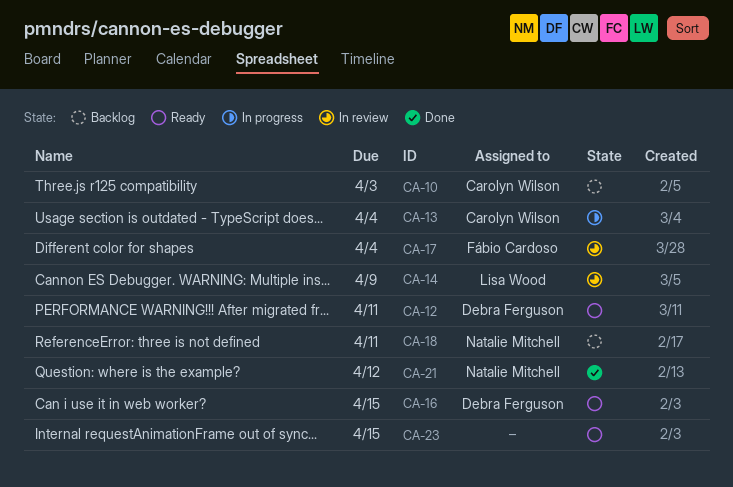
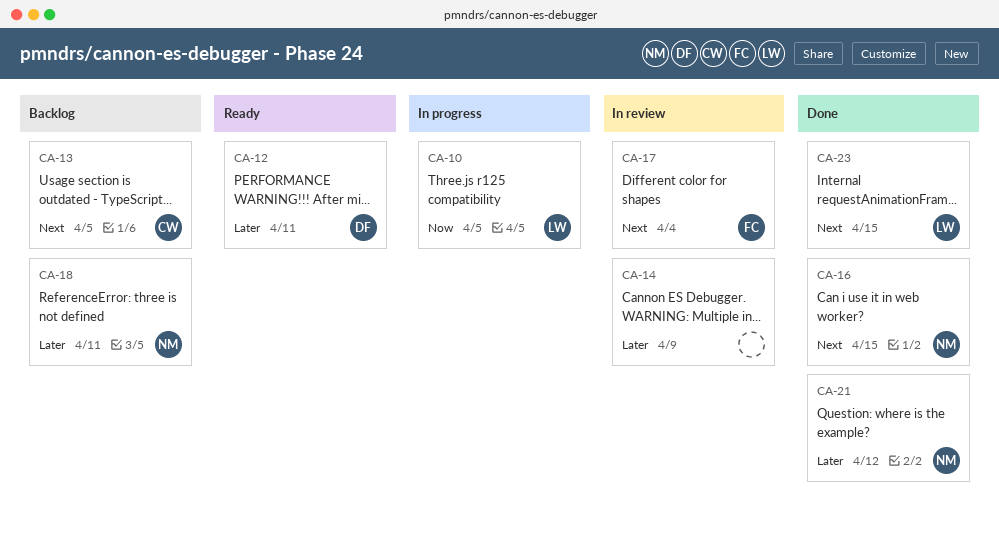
CA-10, status: Backlog -> In progress
CA-10, owner: Carolyn Wilson -> Lisa Wood
CA-10, due: Apr 3 -> Apr 5
CA-13, status: In progress -> Backlog
CA-13, due: Apr 4 -> Apr 5
CA-14, owner: Lisa Wood -> none
CA-16, status: Ready -> Done
CA-16, owner: Debra Ferguson -> Natalie Mitchell
CA-23, status: Ready -> Done
CA-23, owner: none -> Lisa Wood

